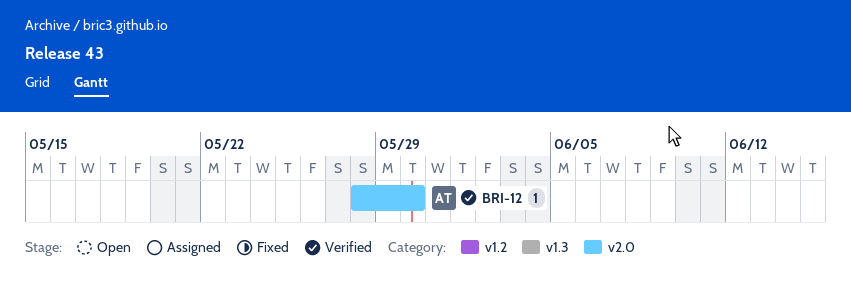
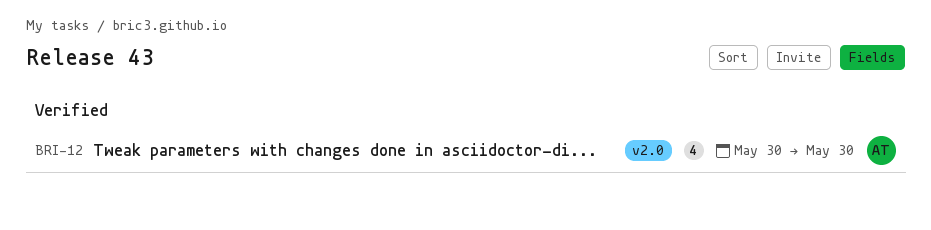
BRI-12, estimate: 1 -> 4
BRI-12, start: May 28 -> May 30

